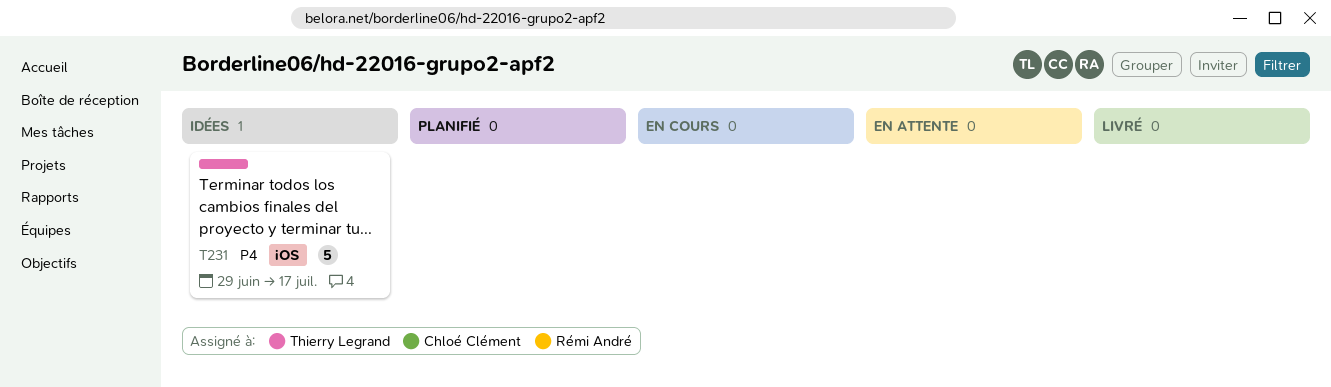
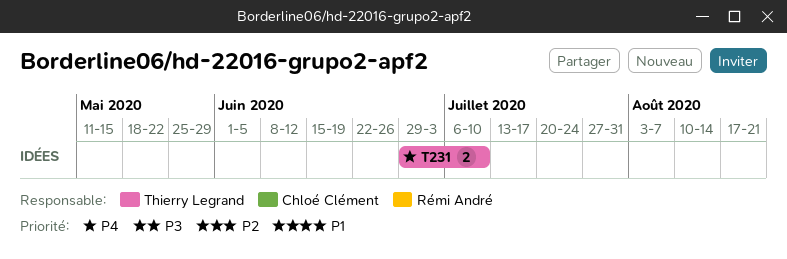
T231, estimate: 5 -> 2
T231, due: Jul 17 -> Jul 10

